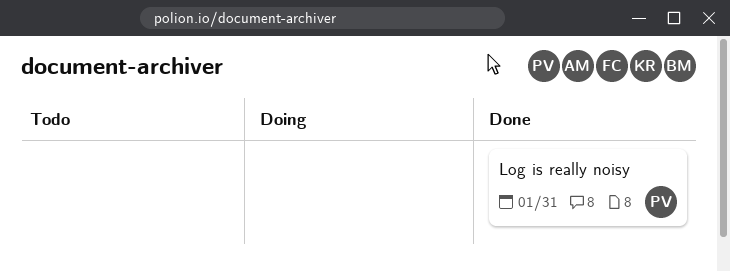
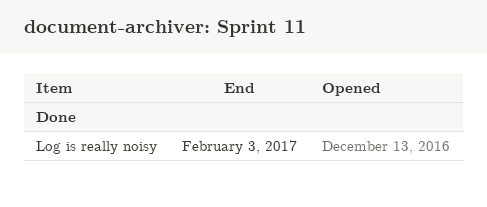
Log is really noisy, due: Jan 31 -> Feb 3

